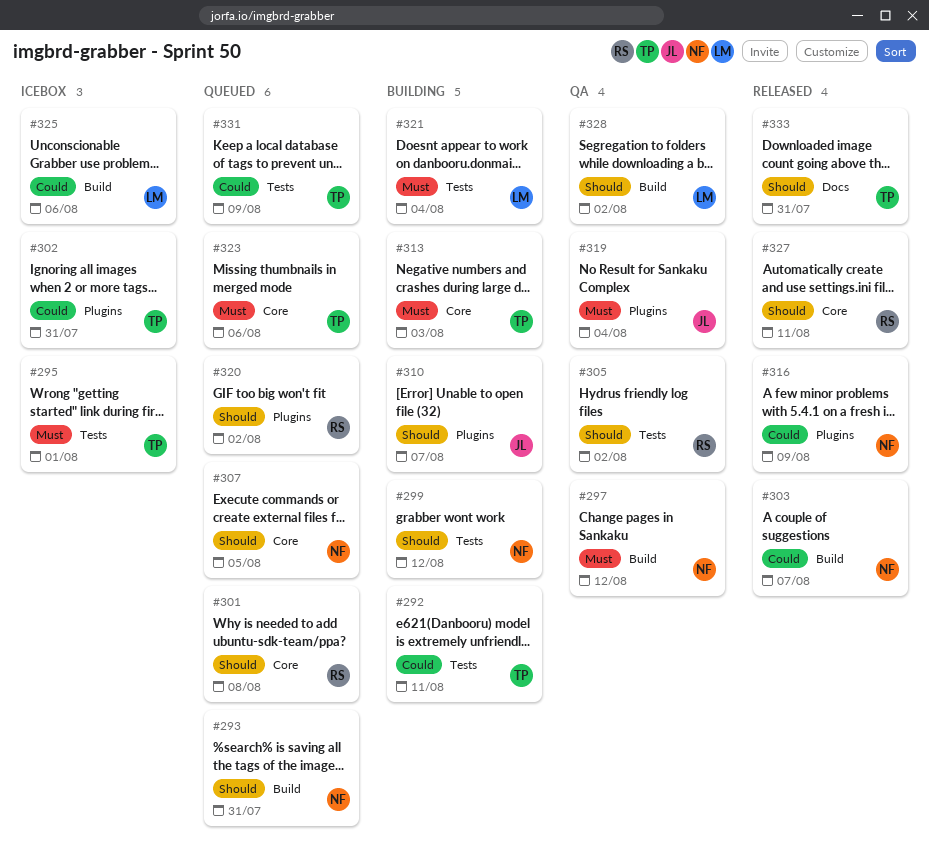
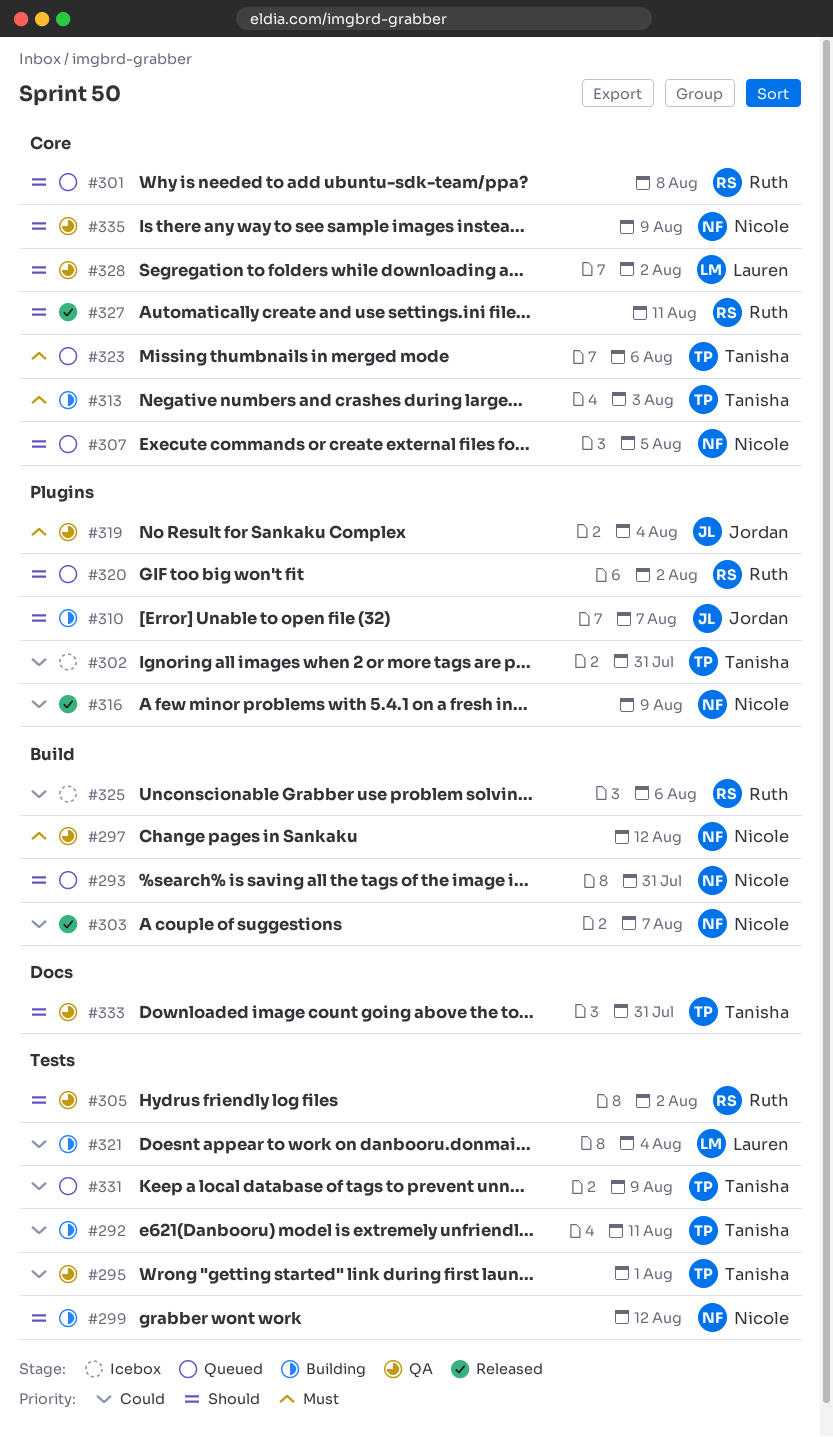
#295, status: Icebox -> QA
#295, priority: Must -> Could
#321, priority: Must -> Could
#325, owner: Lauren -> Ruth
#328, label: Build -> Core
#333, status: Released -> QA
#335: none -> present

